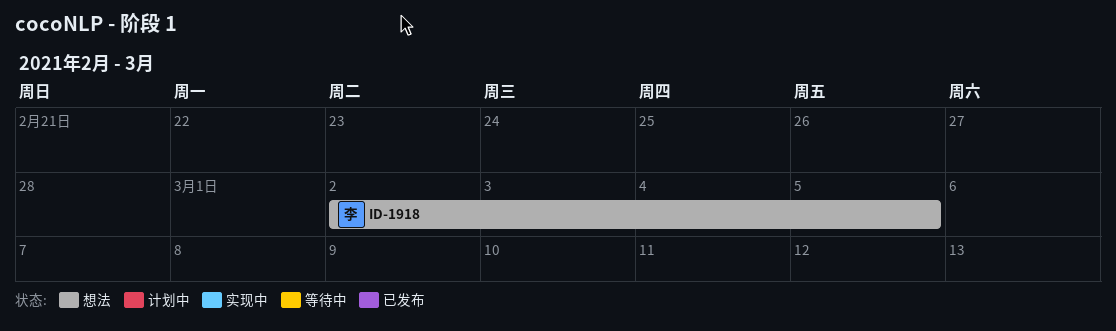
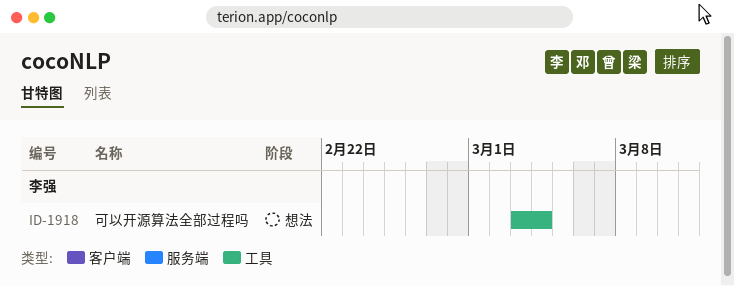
ID-1918, start: Mar 2 -> Mar 3
ID-1918, due: Mar 5 -> Mar 4

